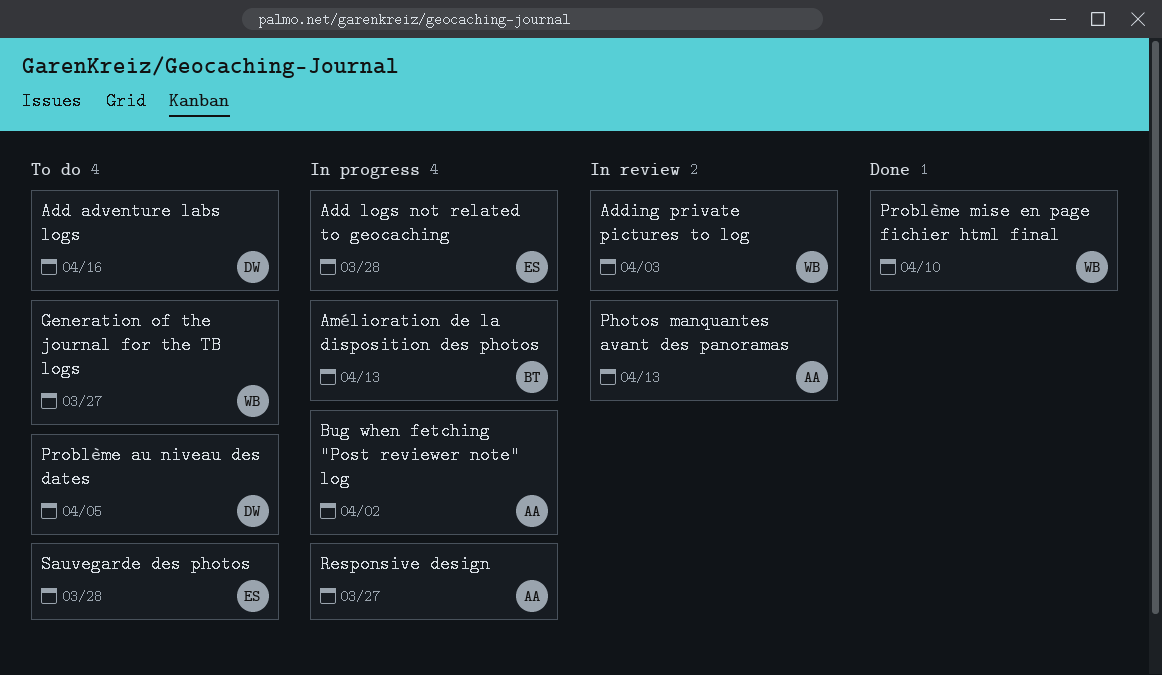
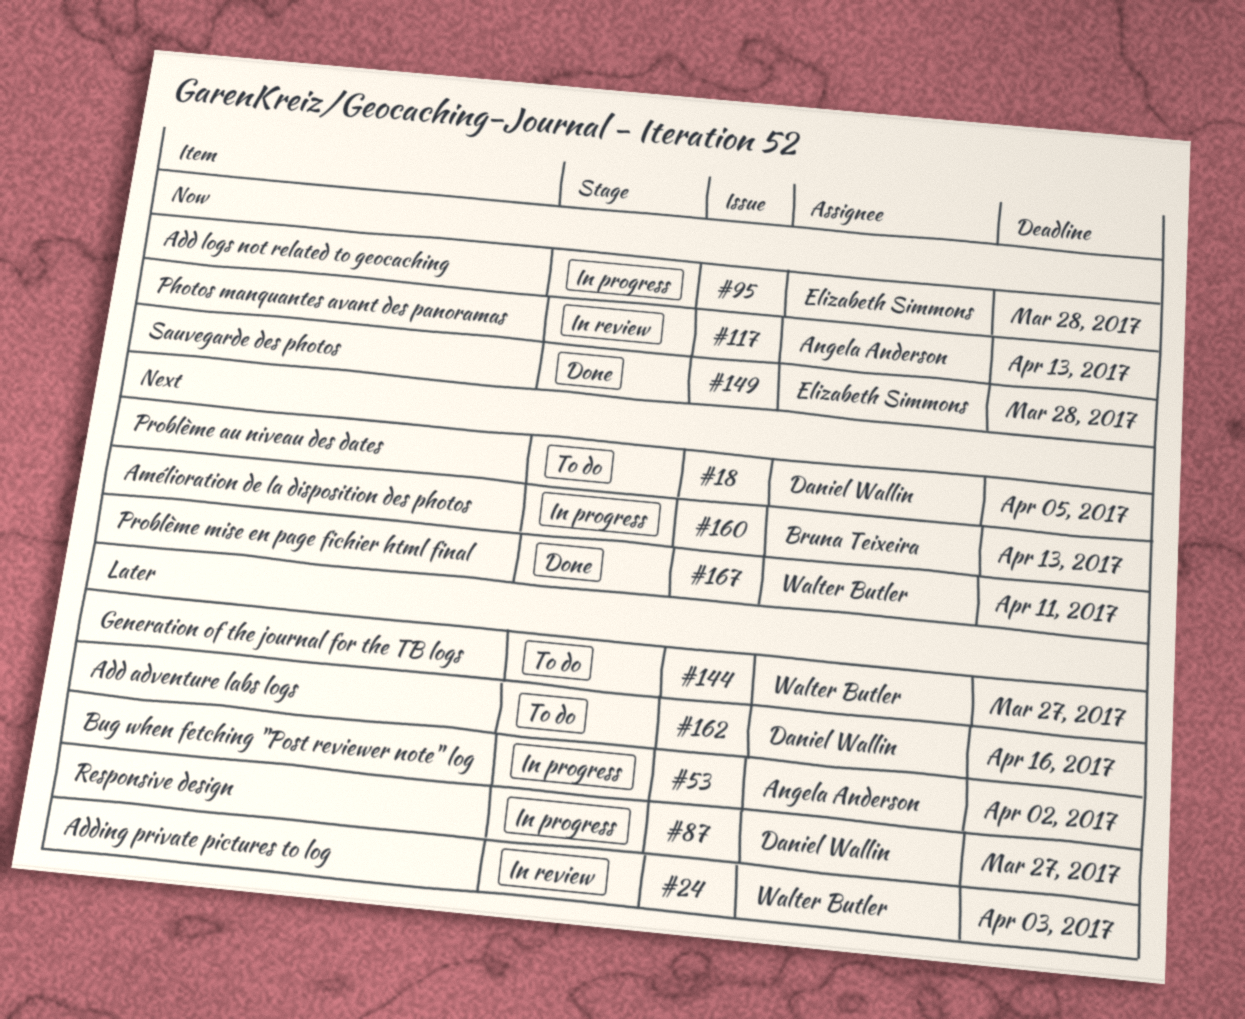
Problème mise en page fichier html final, due: Apr 10 -> Apr 11
Responsive design, owner: Angela Anderson -> Daniel Wallin
Sauvegarde des photos, status: To do -> Done

